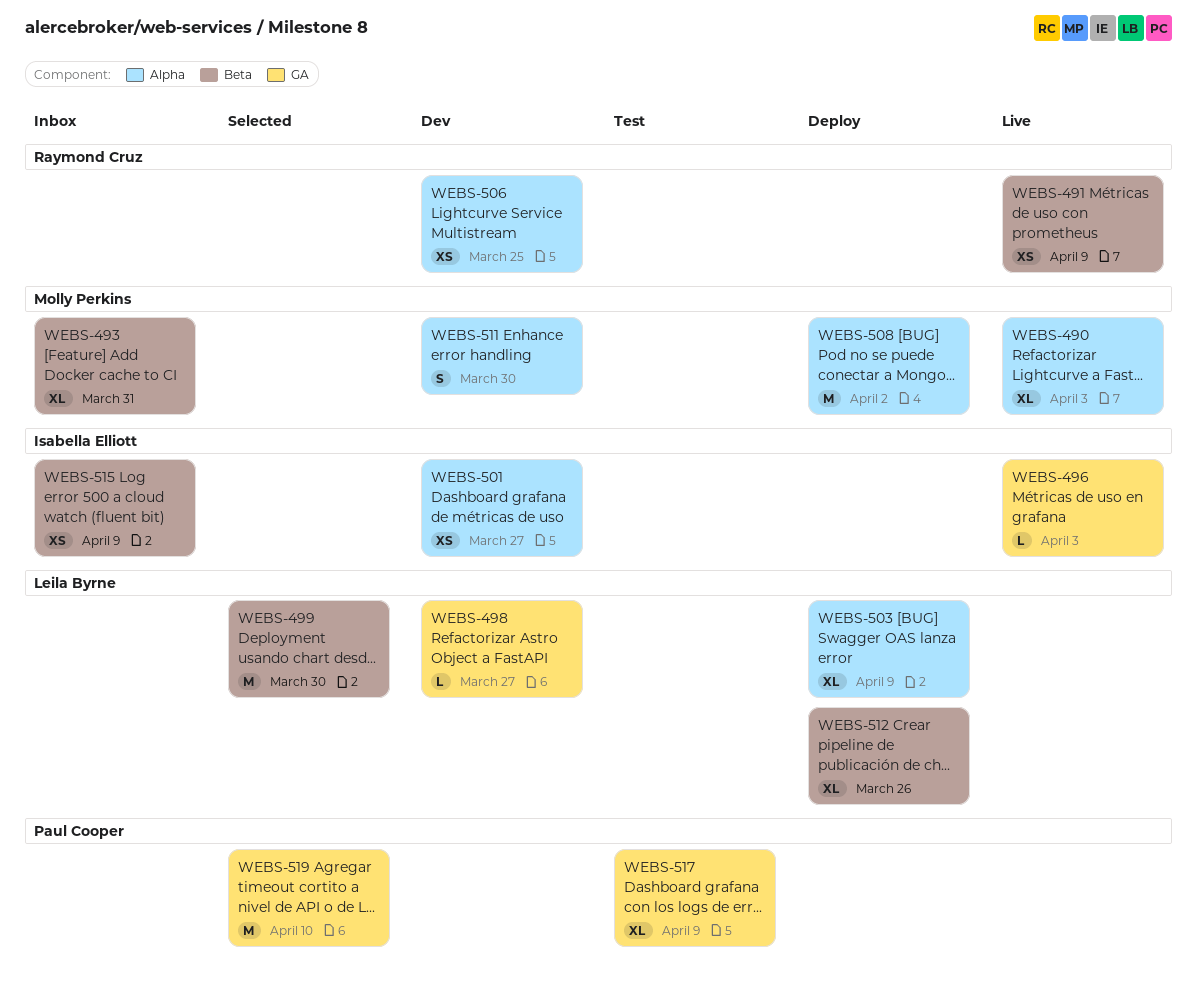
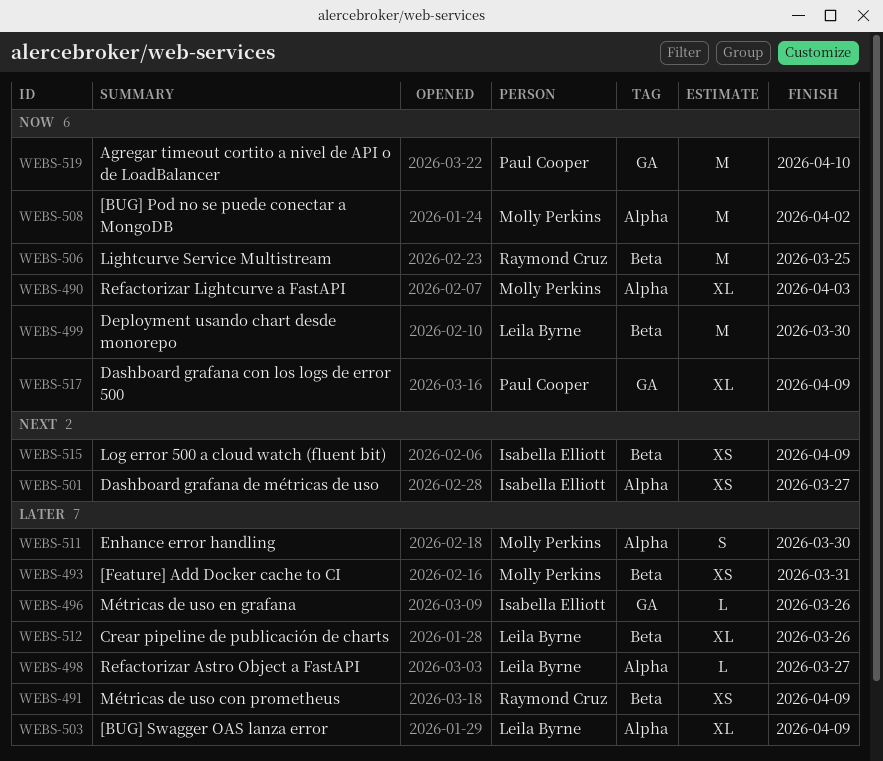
WEBS-493, estimate: XL -> XS
WEBS-496, due: Apr 3 -> Mar 26
WEBS-498, label: GA -> Alpha
WEBS-506, label: Alpha -> Beta
WEBS-506, estimate: XS -> M

